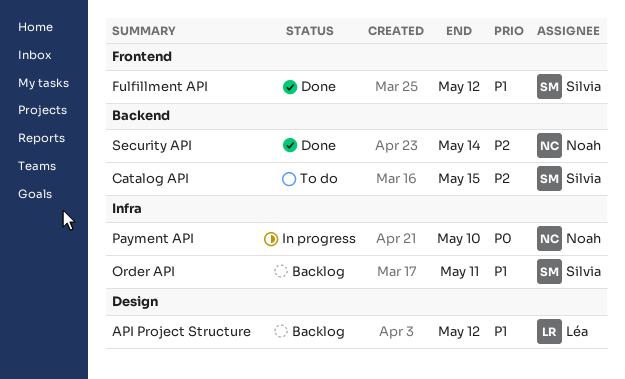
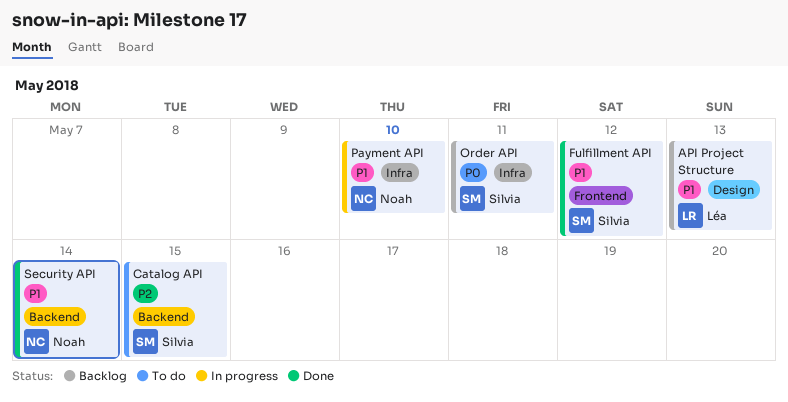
API Project Structure, due: May 12 -> May 13
Order API, priority: P1 -> P0
Payment API, priority: P0 -> P1
Security API, priority: P2 -> P1

